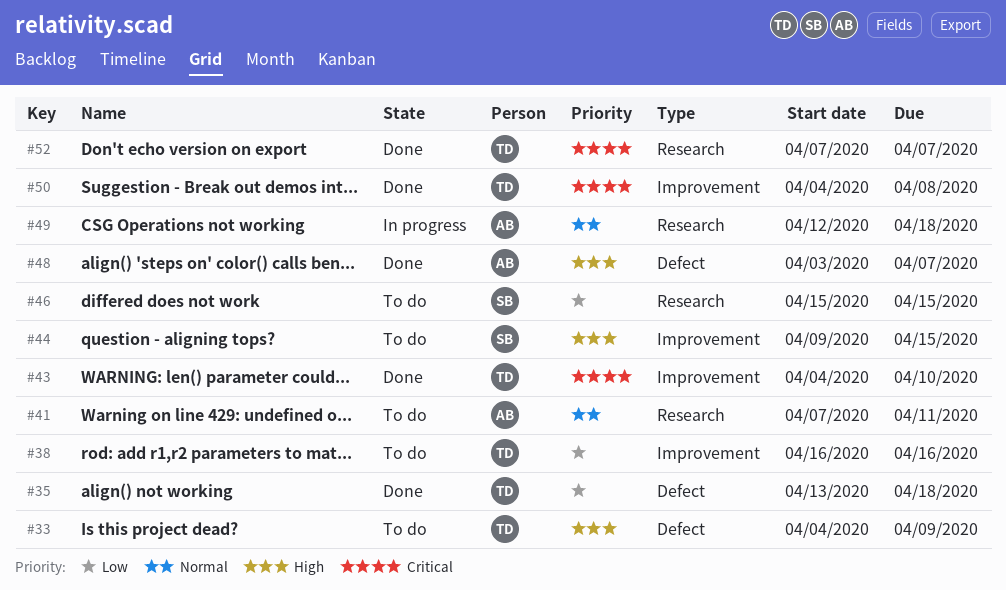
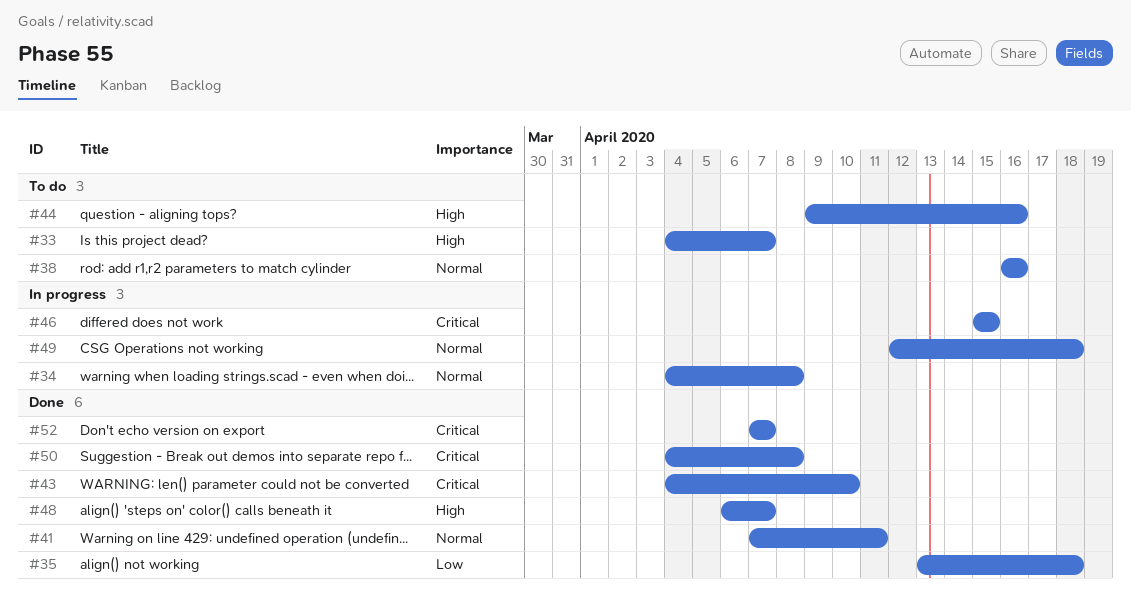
#33, due: Apr 9 -> Apr 7
#34: none -> present
#38, priority: Low -> Normal
#41, status: To do -> Done
#44, due: Apr 15 -> Apr 16
#46, status: To do -> In progress
#46, priority: Low -> Critical
#48, start: Apr 3 -> Apr 6

